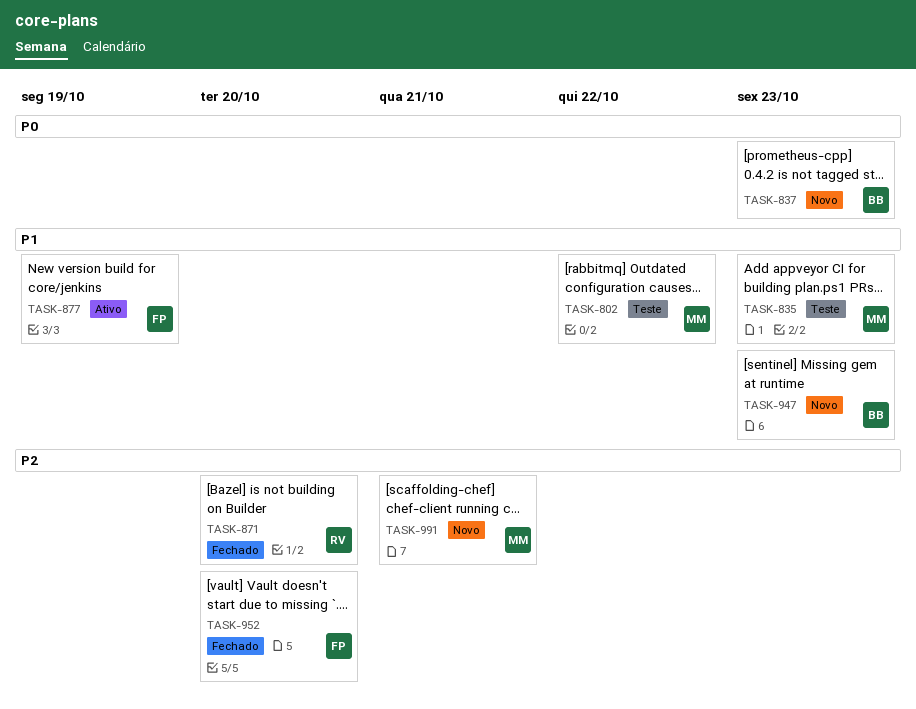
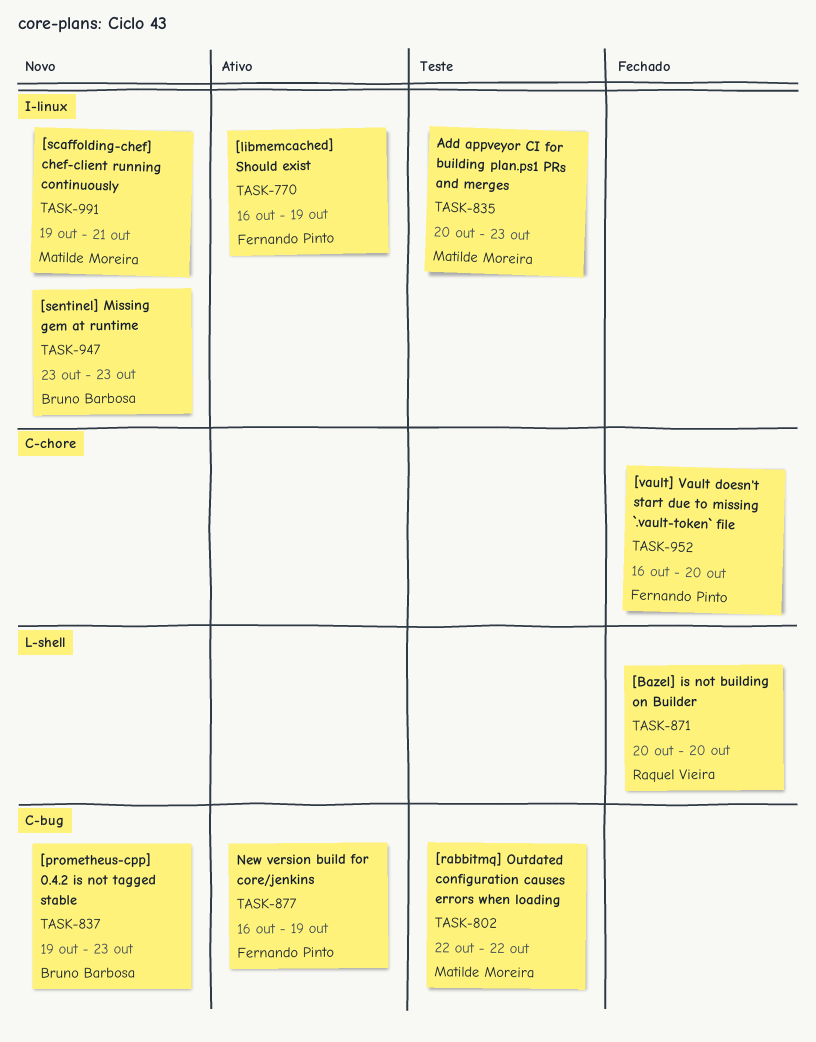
TASK-770: none -> present

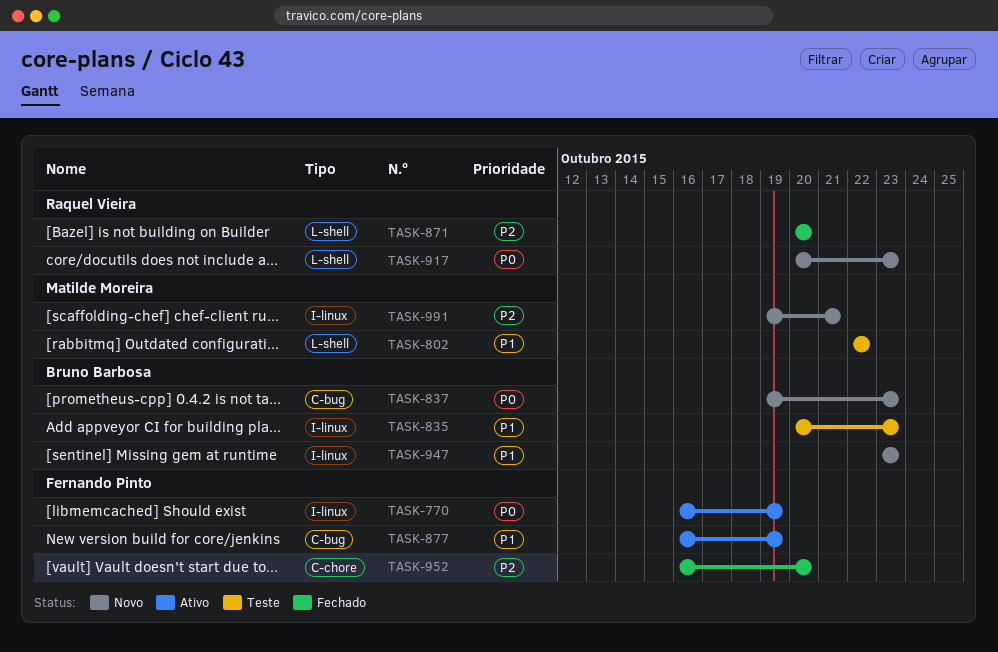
TASK-802, label: C-bug -> L-shell
TASK-835, owner: Matilde Moreira -> Bruno Barbosa
TASK-917: none -> present

